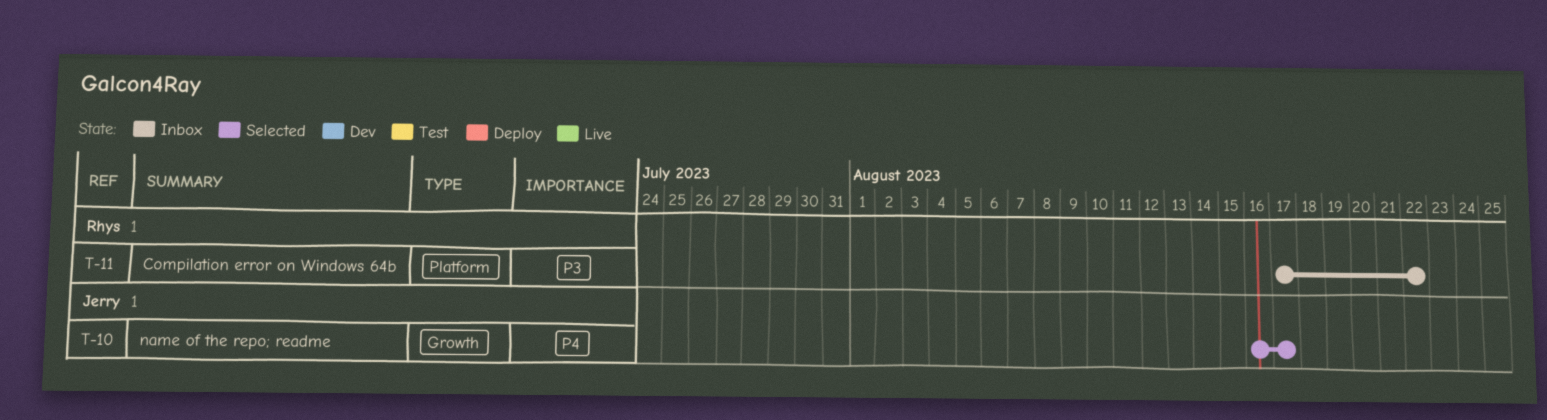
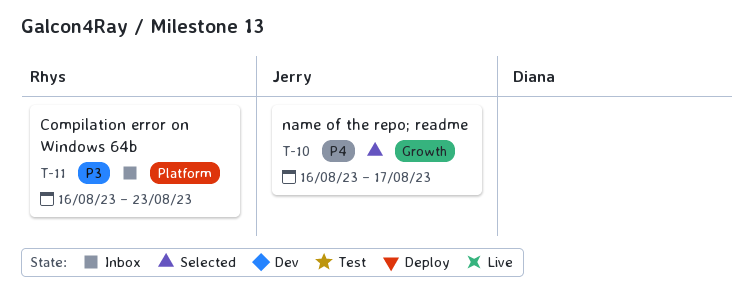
T-11, start: Aug 17 -> Aug 16
T-11, due: Aug 22 -> Aug 23

